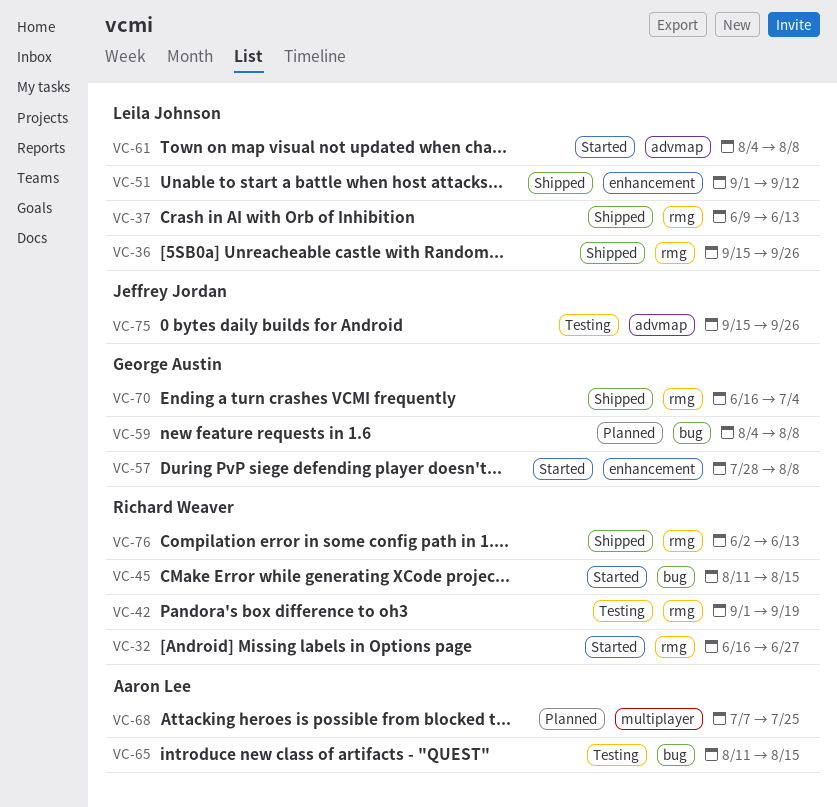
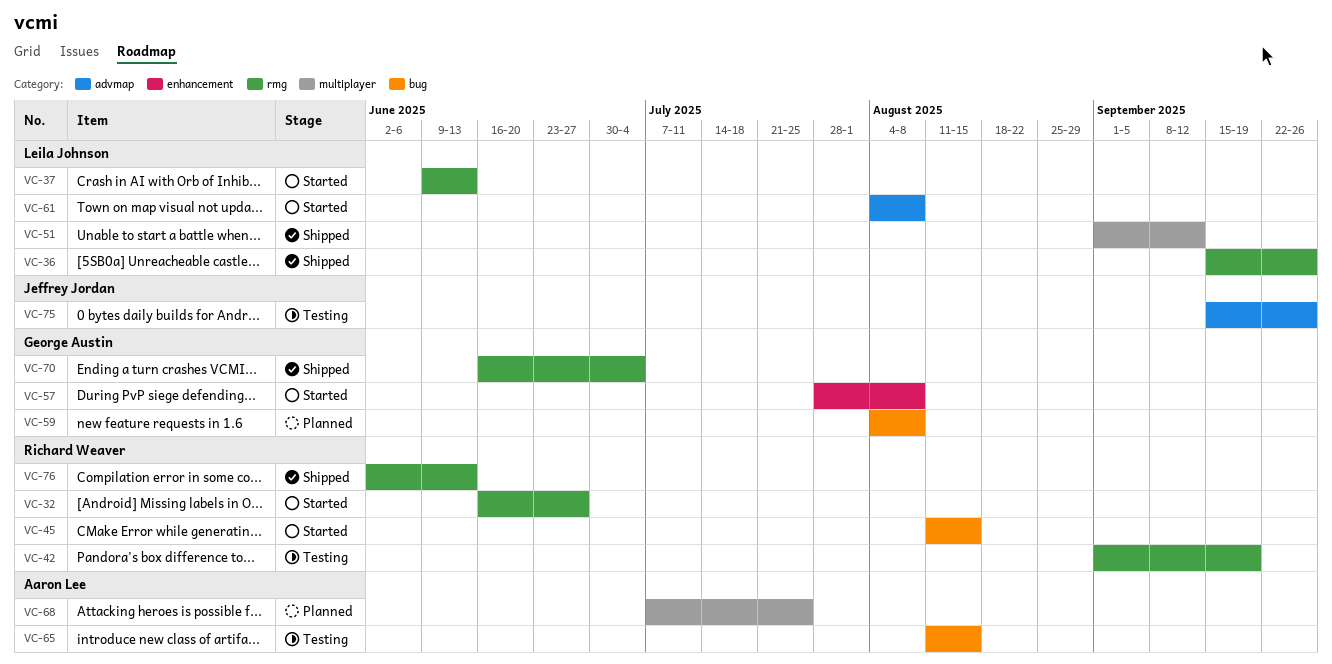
VC-37, status: Shipped -> Started
VC-51, label: enhancement -> multiplayer

